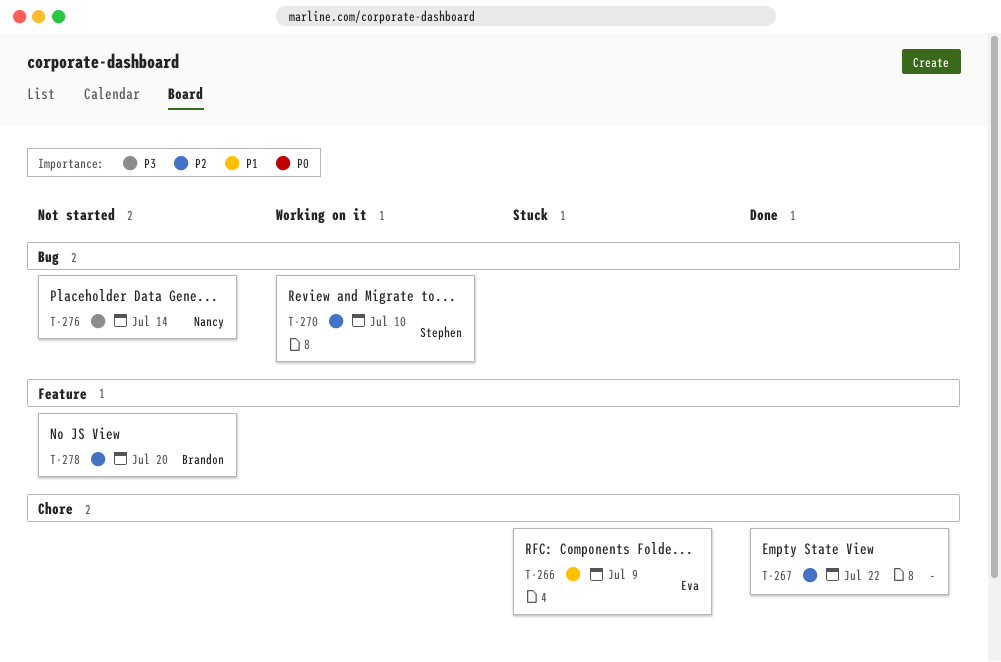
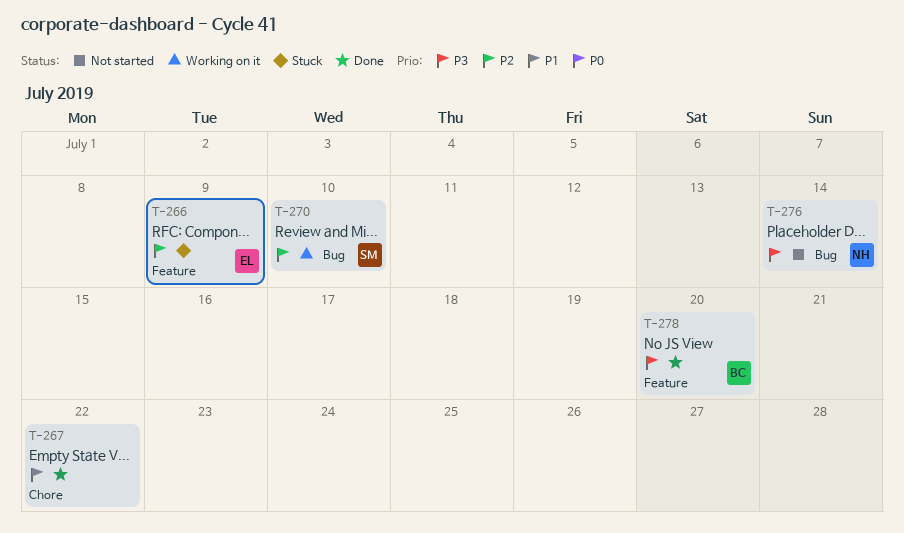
T-266, priority: P1 -> P2
T-266, label: Chore -> Feature
T-267, priority: P2 -> P1
T-278, status: Not started -> Done
T-278, priority: P2 -> P3

